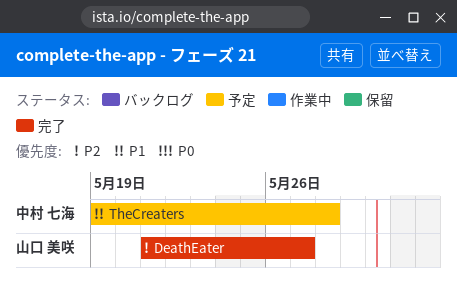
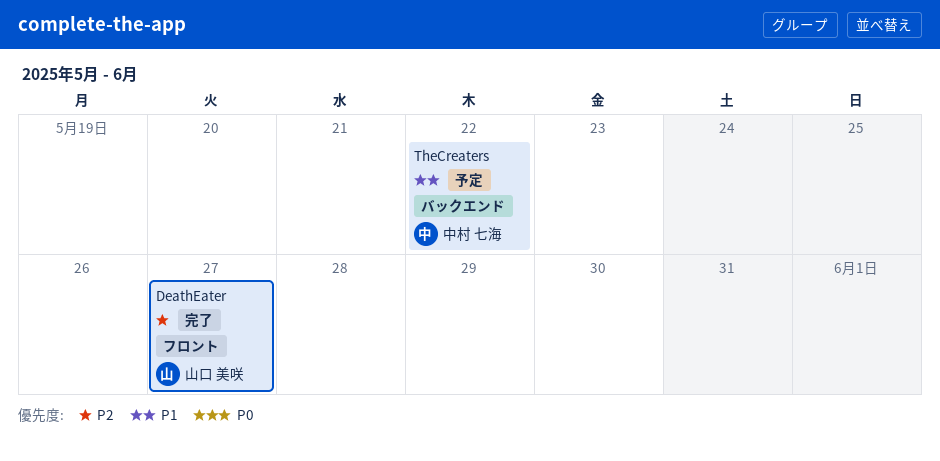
TheCreaters, due: May 28 -> May 22

